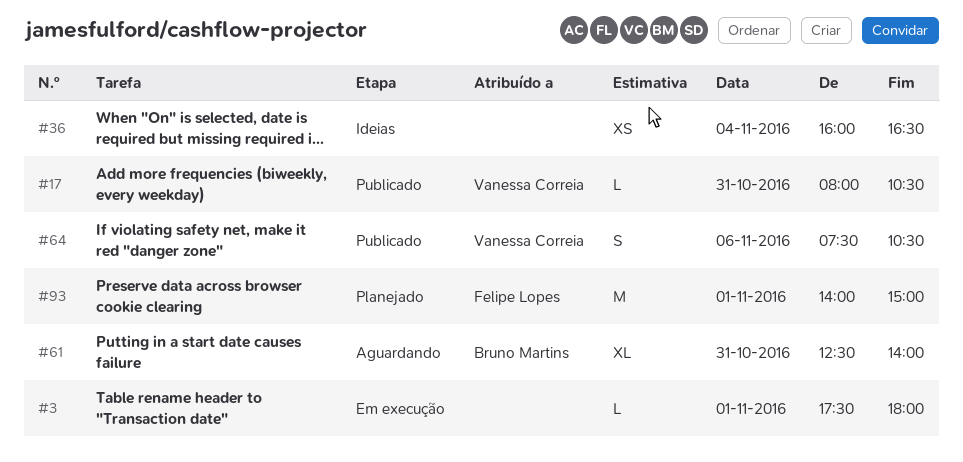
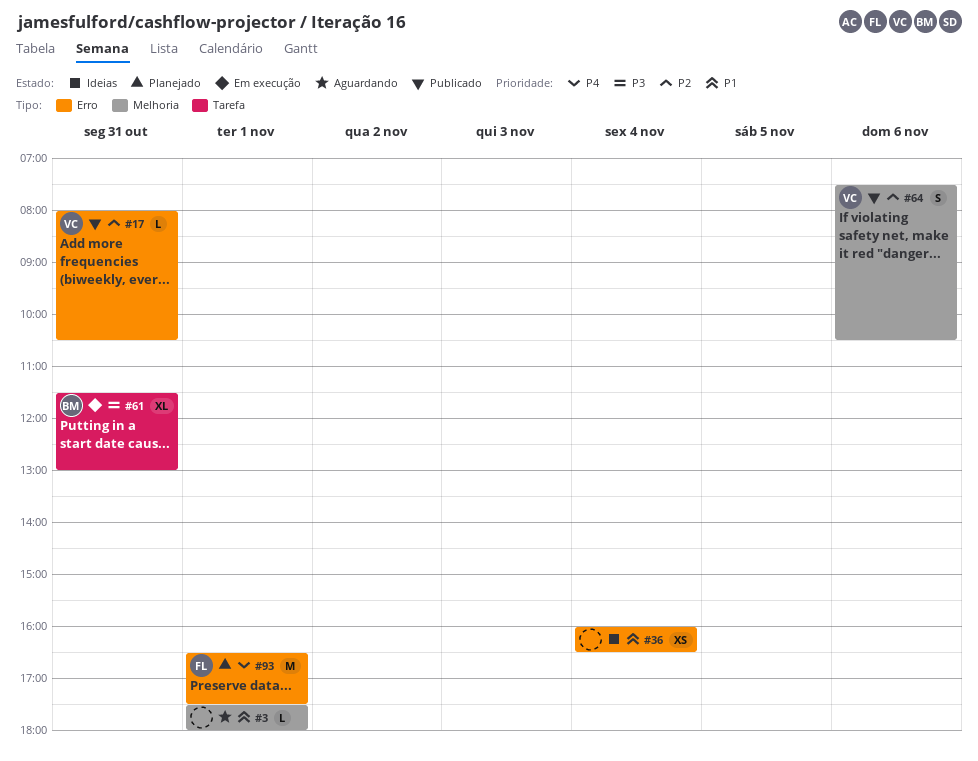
#3, status: Em execução -> Aguardando
#61, status: Aguardando -> Em execução
#61, begins: 12:30 -> 11:30
#61, ends: 14:00 -> 13:00
#93, begins: 14:00 -> 16:30
#93, ends: 15:00 -> 17:30

